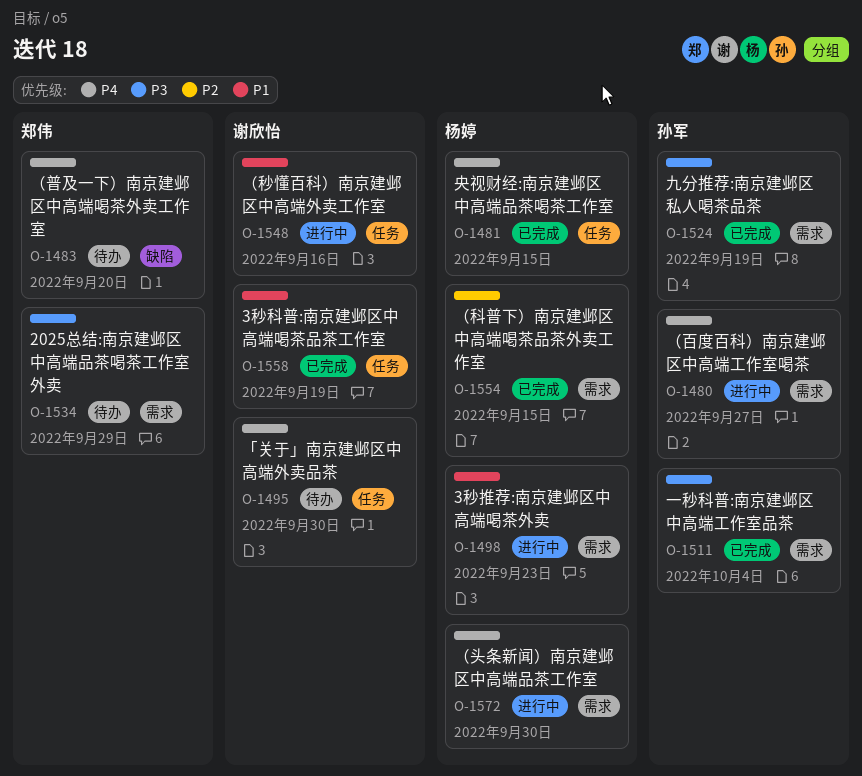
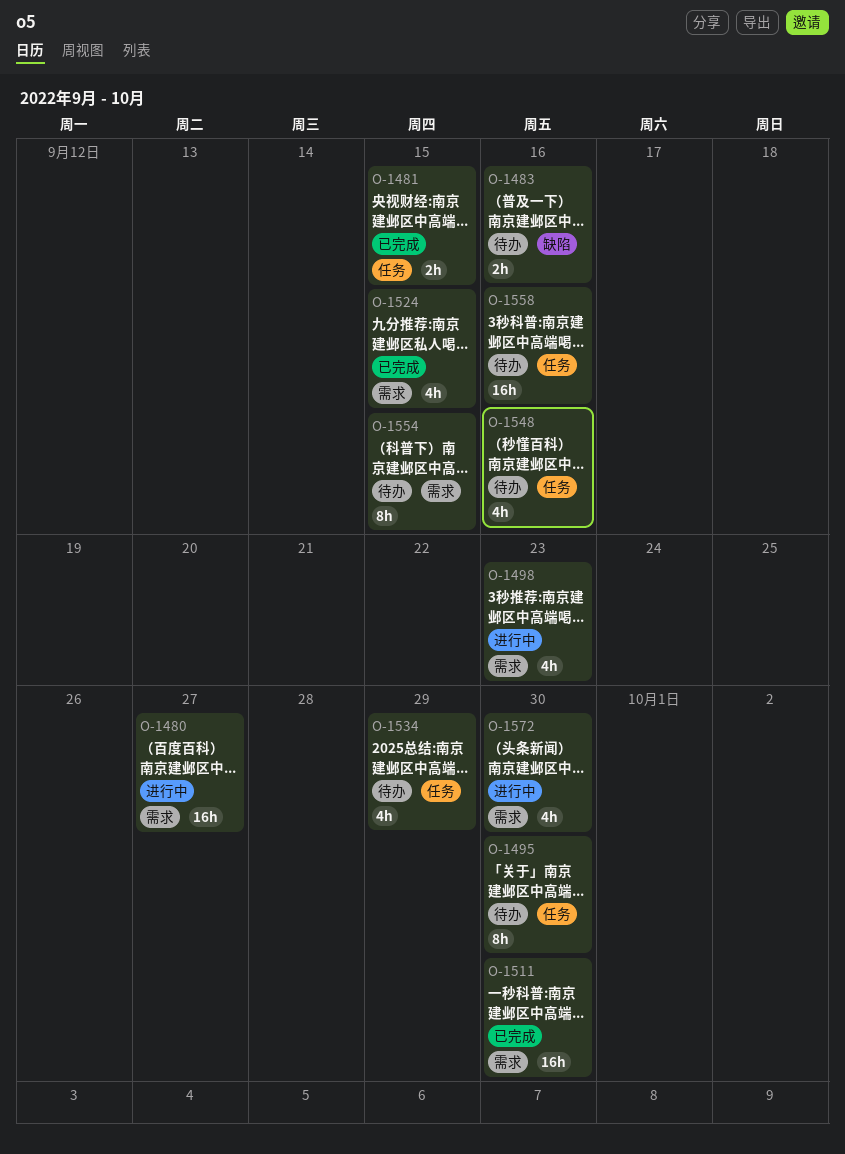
O-1483, due: Sep 20 -> Sep 16
O-1511, due: Oct 4 -> Sep 30
O-1524, due: Sep 19 -> Sep 15
O-1534, label: 需求 -> 任务
O-1548, status: 进行中 -> 待办
O-1554, status: 已完成 -> 待办
O-1558, status: 已完成 -> 待办
O-1558, due: Sep 19 -> Sep 16

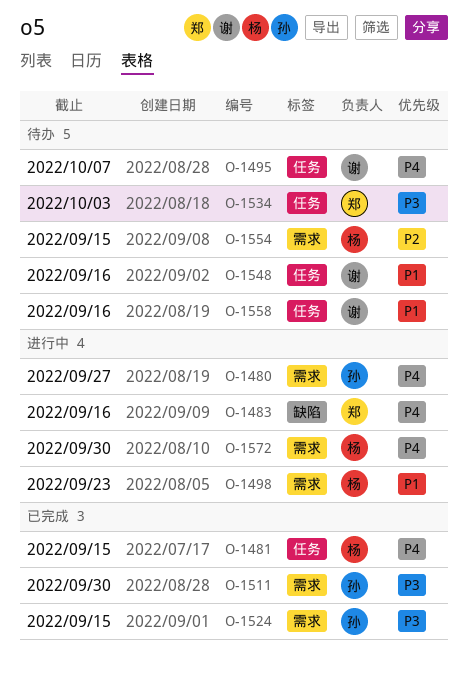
O-1483, status: 待办 -> 进行中
O-1495, due: Sep 30 -> Oct 7
O-1534, due: Sep 29 -> Oct 3

